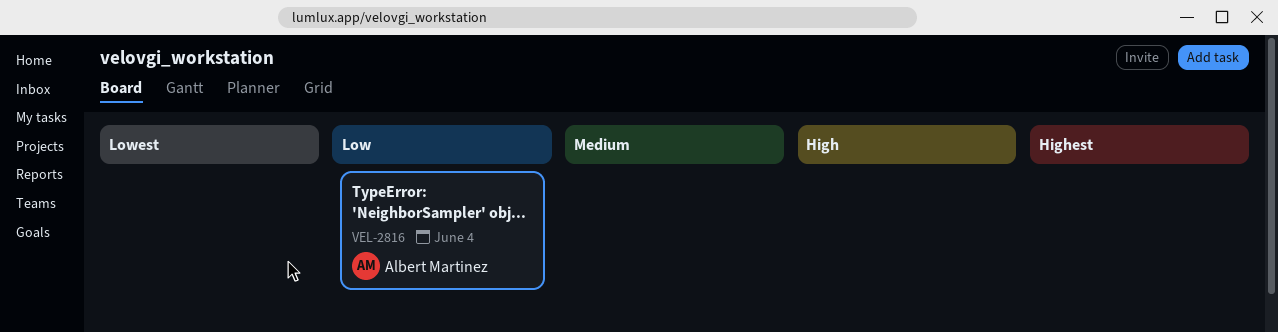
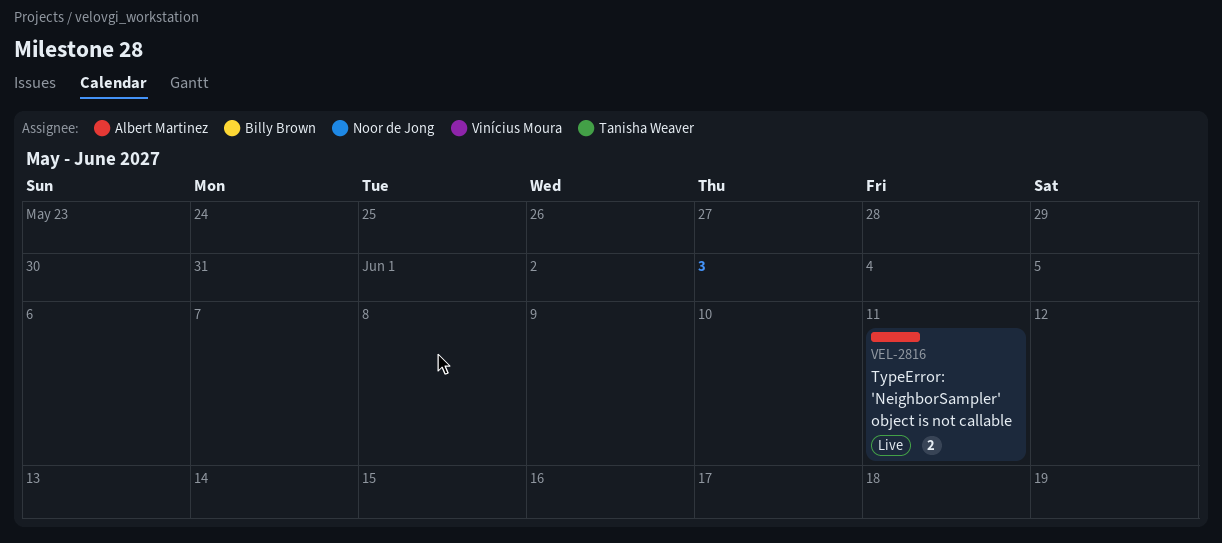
VEL-2816, due: Jun 4 -> Jun 11

